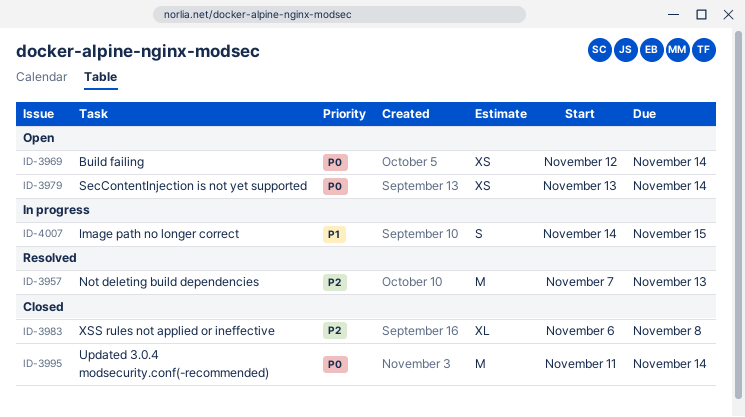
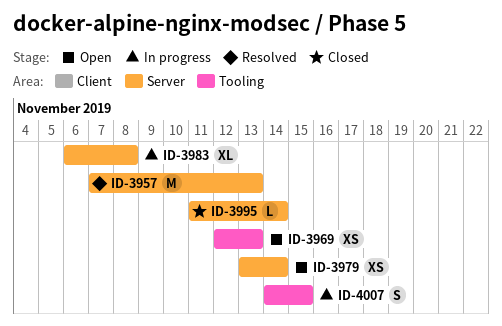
ID-3969, due: Nov 14 -> Nov 13
ID-3983, status: Closed -> In progress
ID-3995, estimate: M -> L

